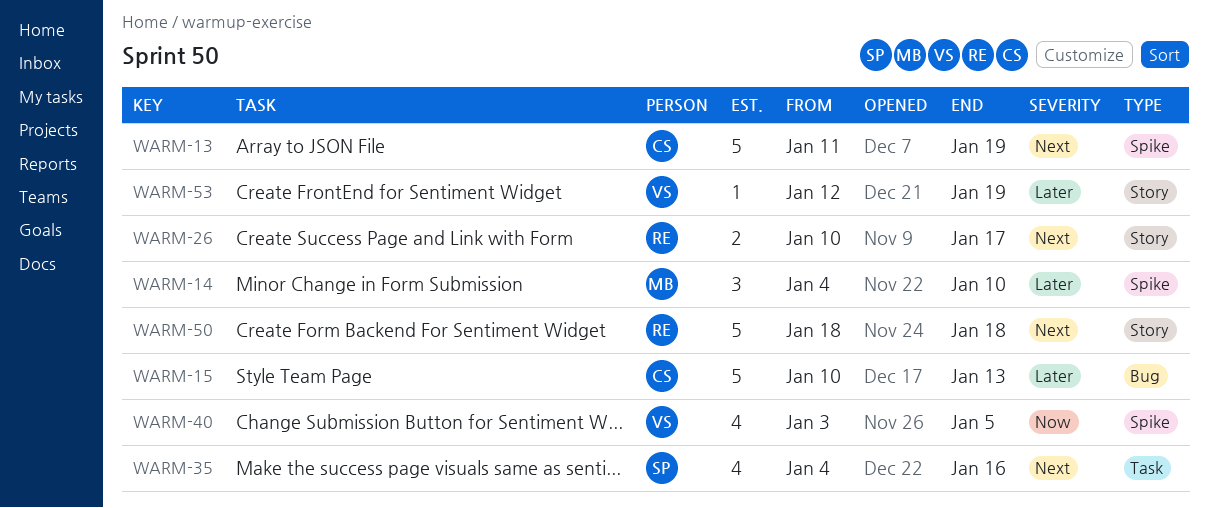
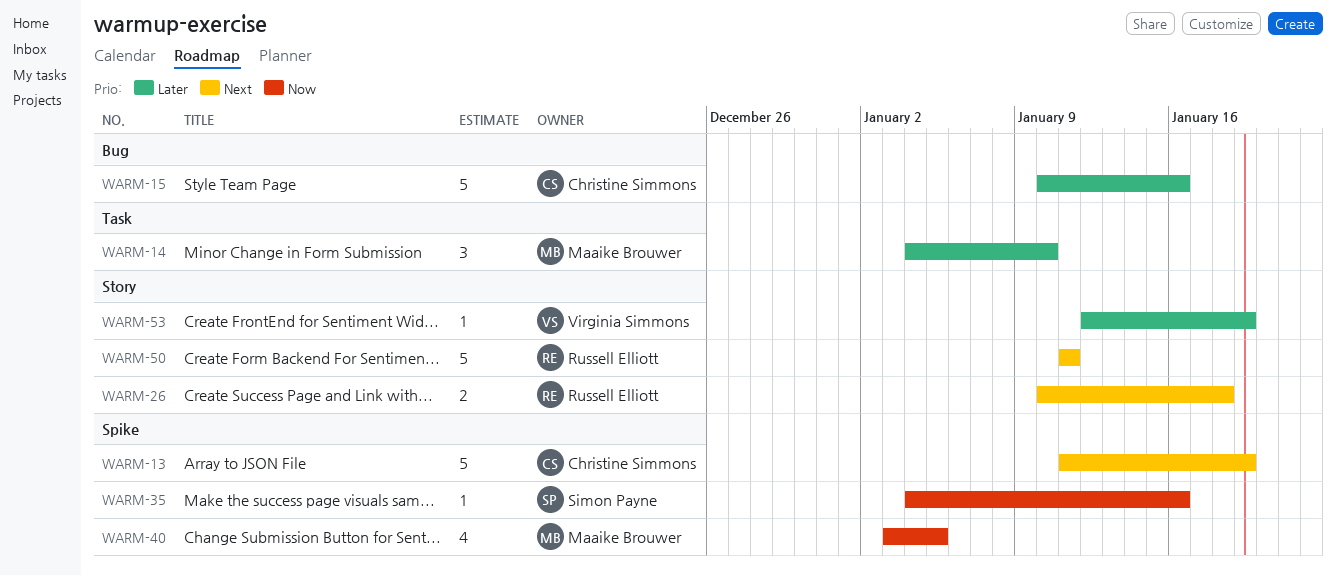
WARM-14, label: Spike -> Task
WARM-15, due: Jan 13 -> Jan 16
WARM-26, due: Jan 17 -> Jan 18
WARM-35, priority: Next -> Now
WARM-35, label: Task -> Spike
WARM-35, estimate: 4 -> 1
WARM-40, owner: Virginia Simmons -> Maaike Brouwer
WARM-50, start: Jan 18 -> Jan 11
WARM-50, due: Jan 18 -> Jan 11

